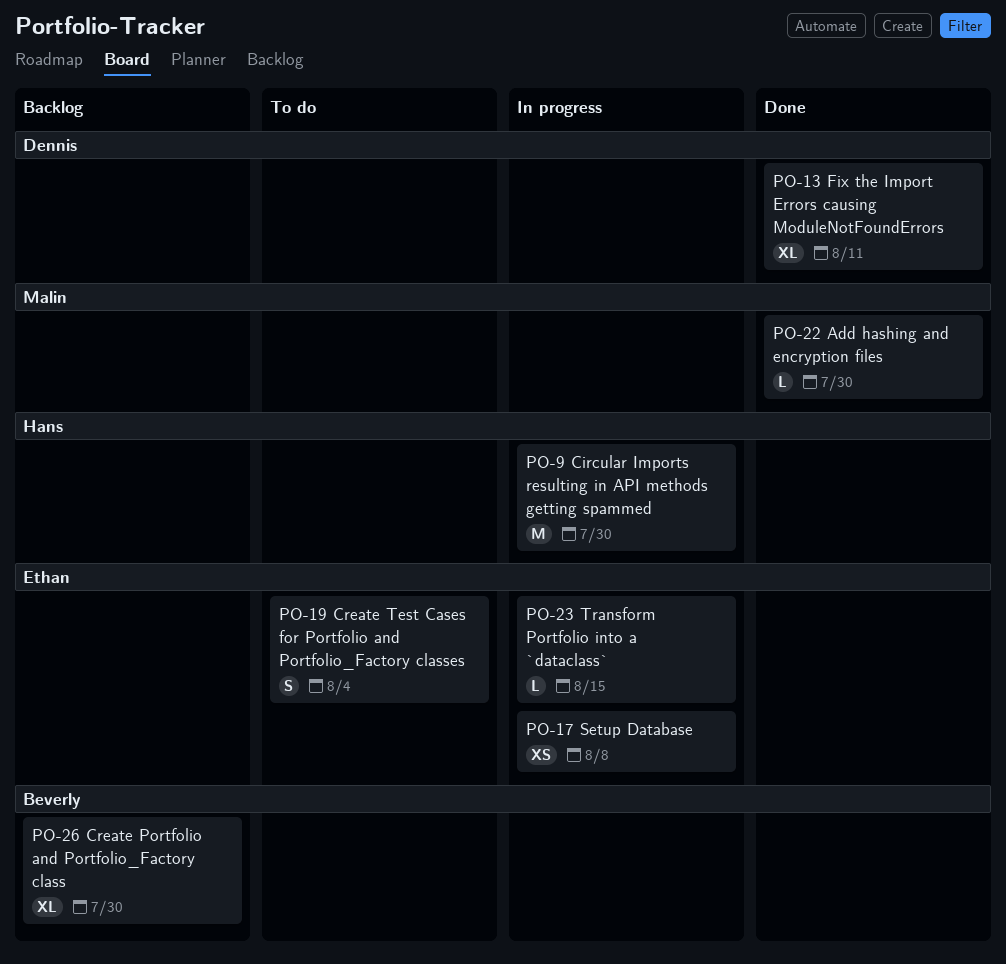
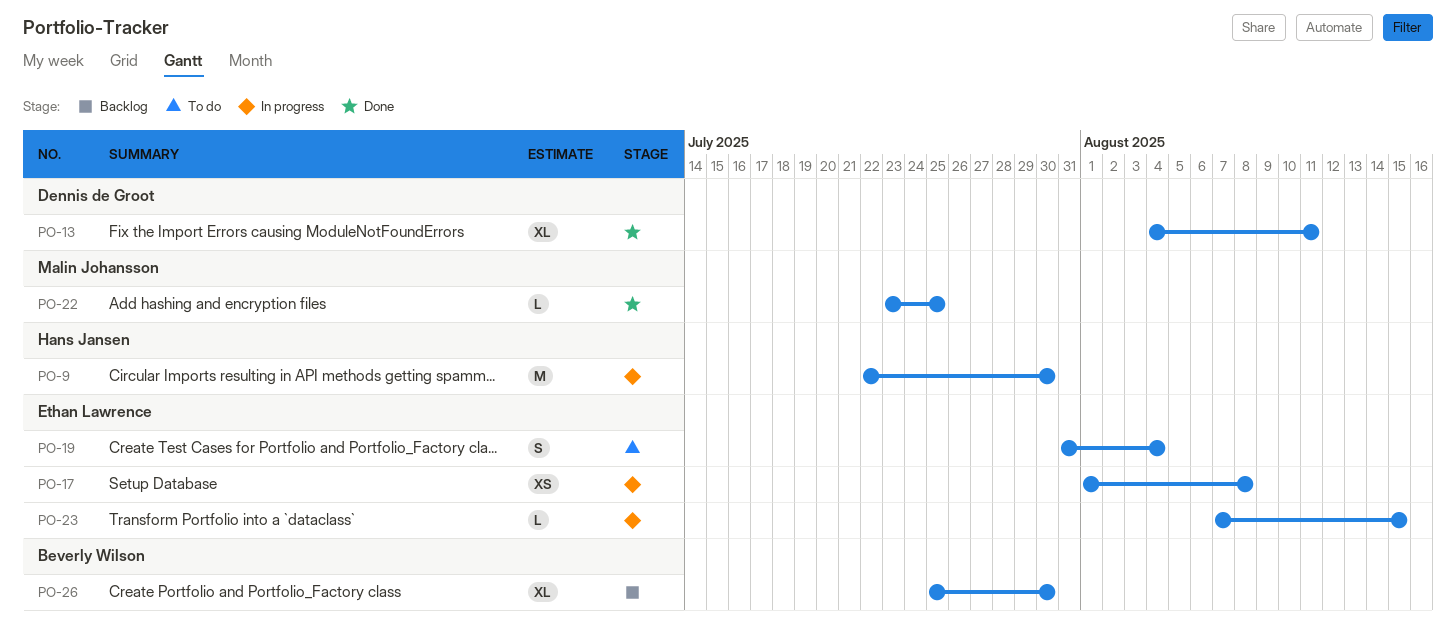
PO-22, due: Jul 30 -> Jul 25

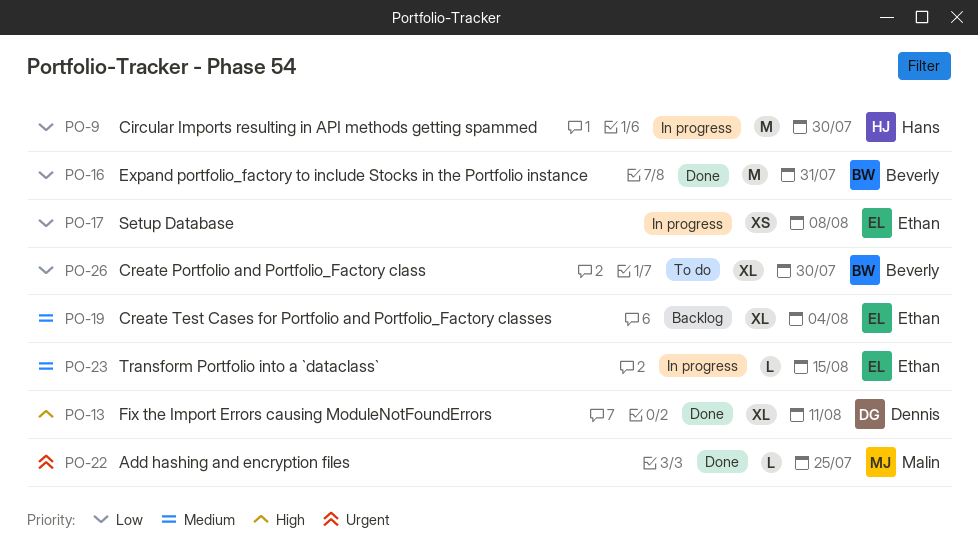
PO-16: none -> present
PO-19, status: To do -> Backlog
PO-19, estimate: S -> XL
PO-26, status: Backlog -> To do

